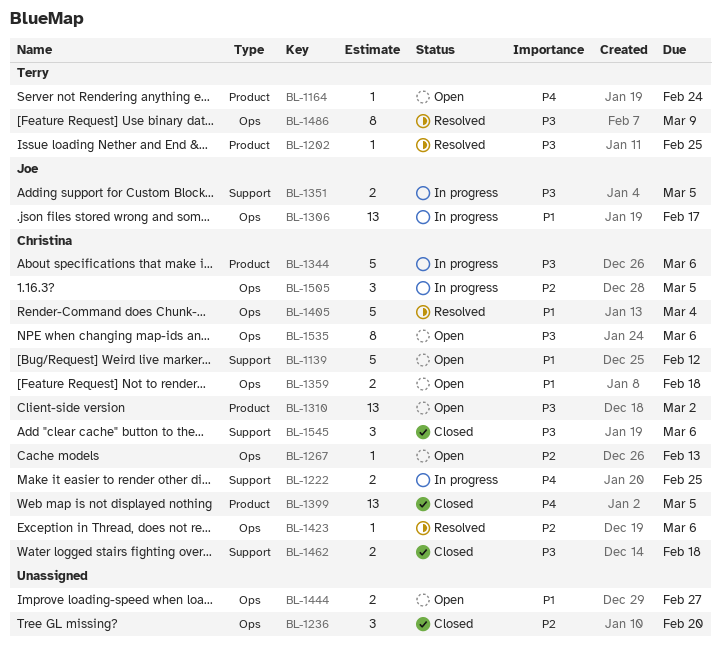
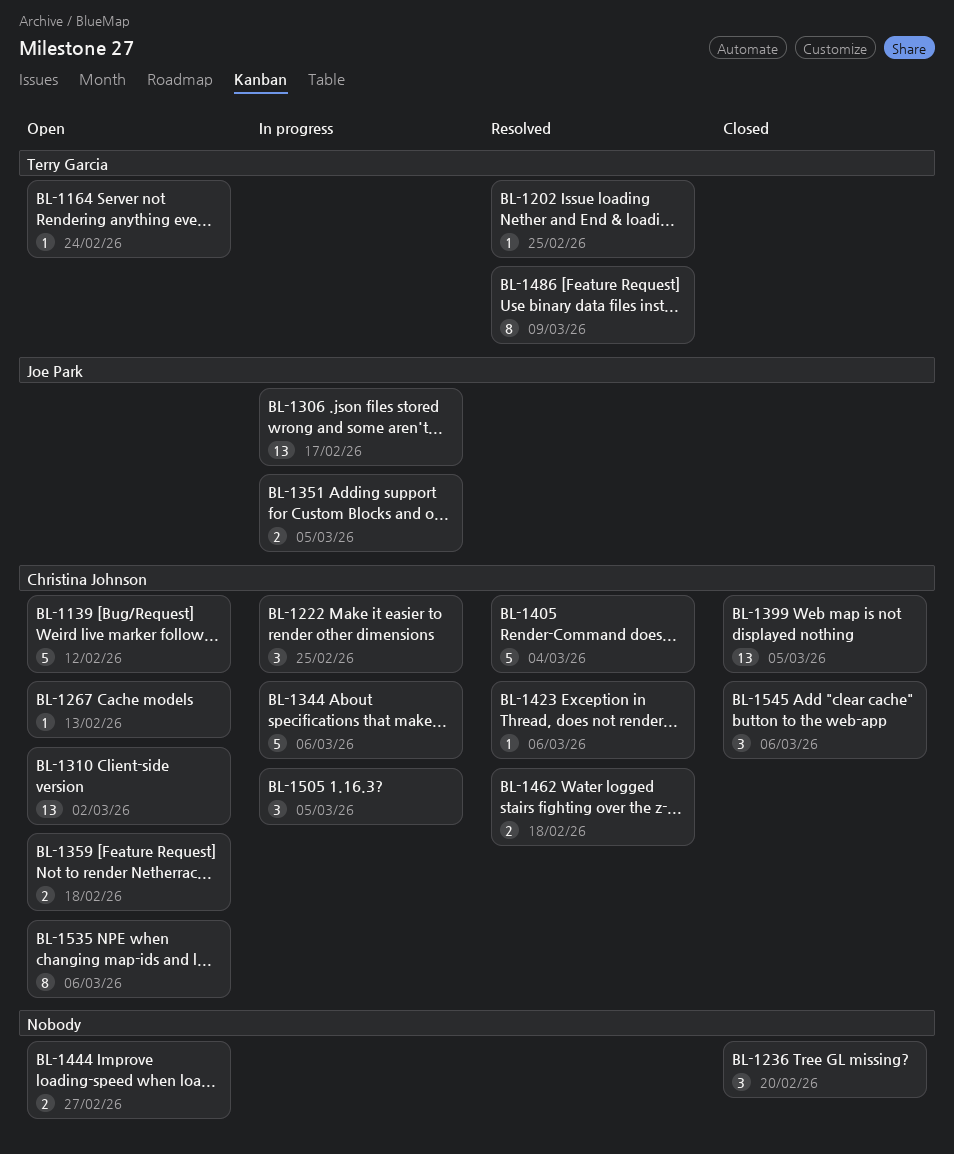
BL-1222, estimate: 2 -> 3
BL-1462, status: Closed -> Resolved

